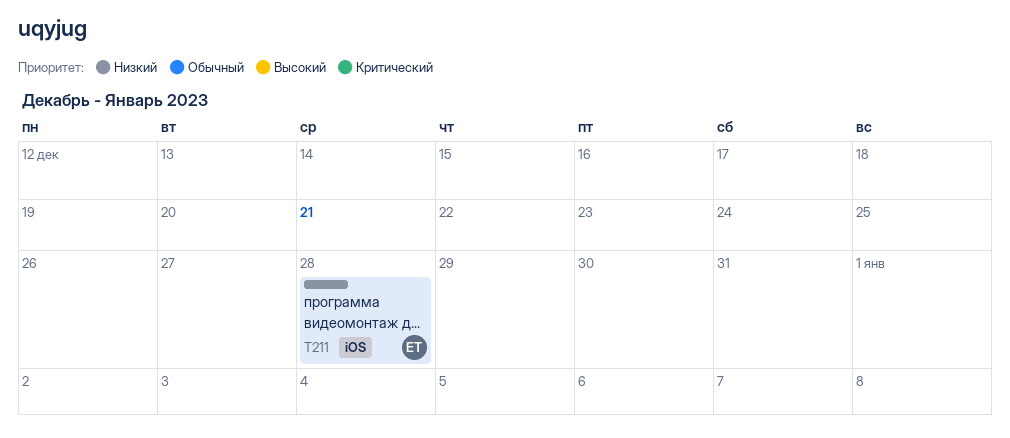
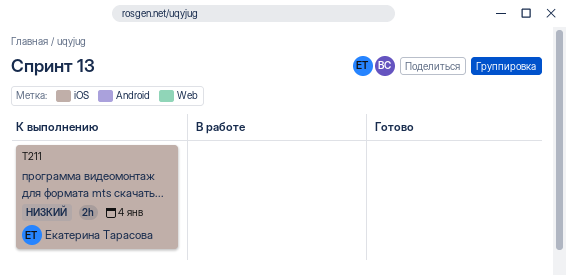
T211, due: Dec 28 -> Jan 4

